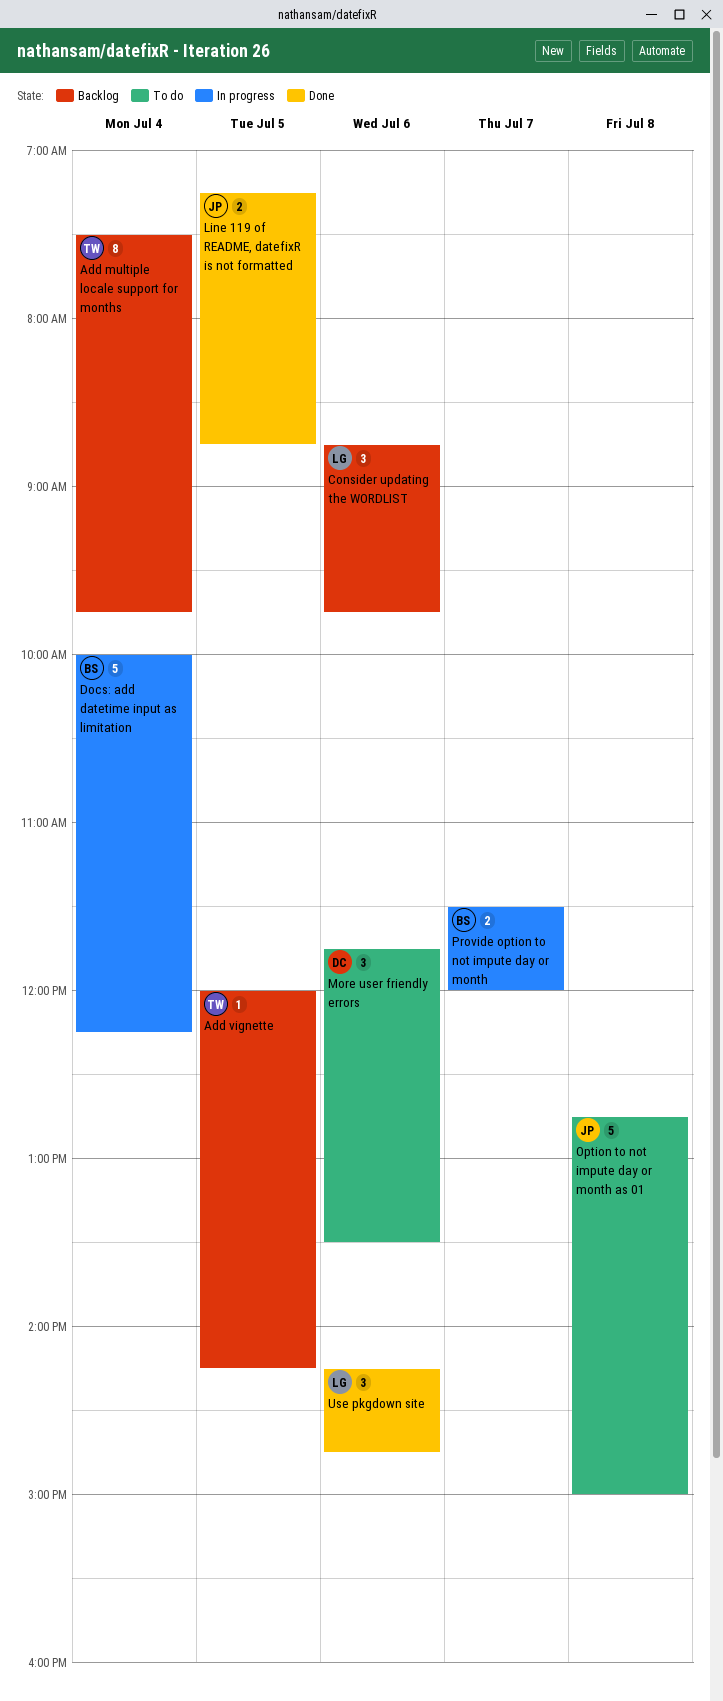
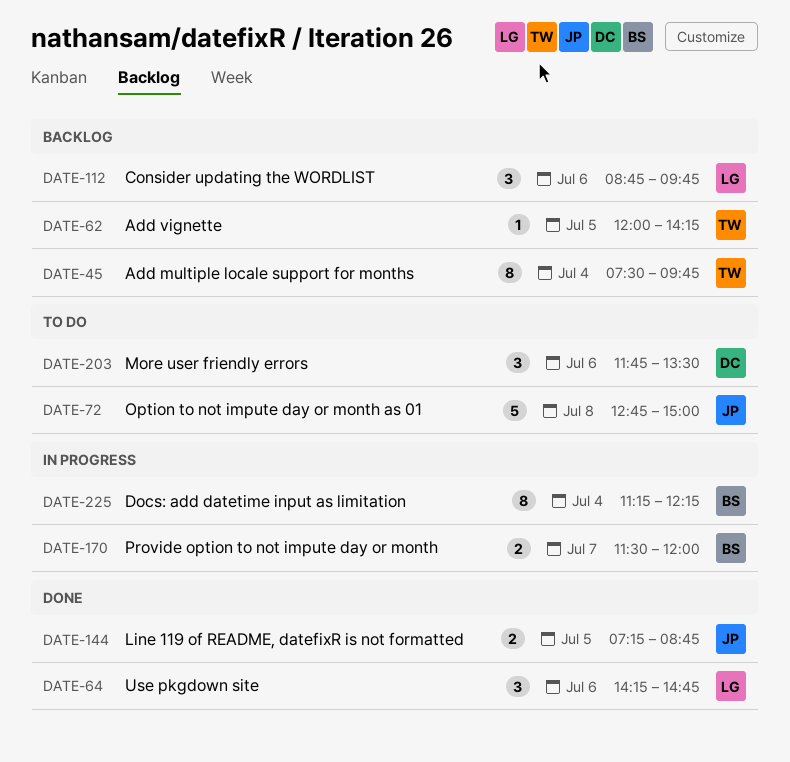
Docs: add datetime input as limitation, estimate: 5 -> 8
Docs: add datetime input as limitation, begins: 10:00 -> 11:15

